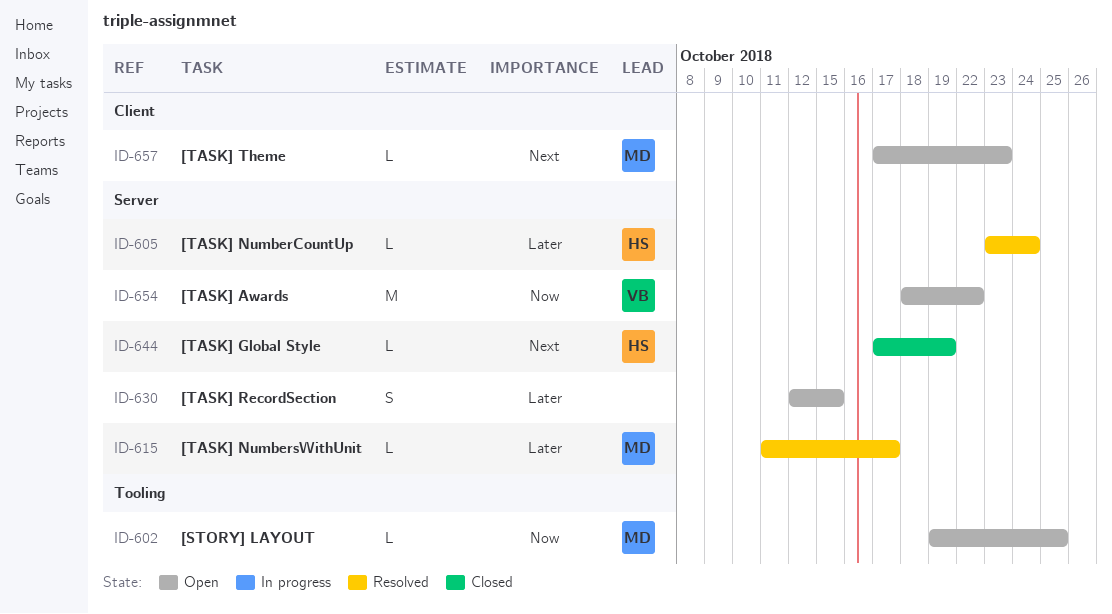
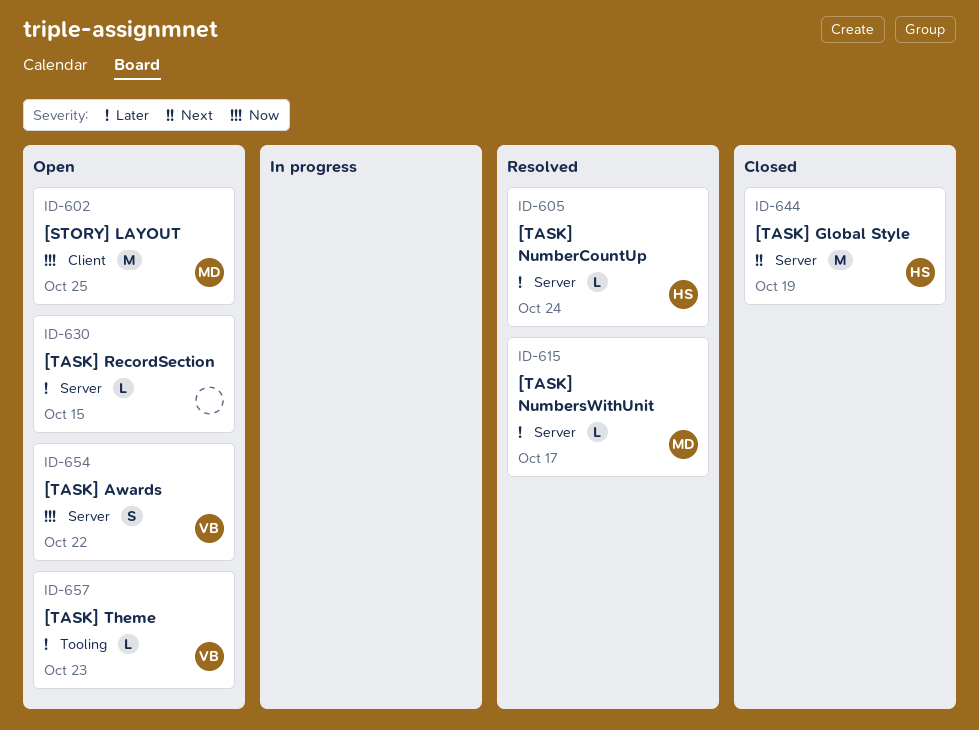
ID-602, label: Tooling -> Client
ID-602, estimate: L -> M
ID-630, estimate: S -> L
ID-644, estimate: L -> M
ID-654, estimate: M -> S
ID-657, owner: MD -> VB
ID-657, priority: Next -> Later
ID-657, label: Client -> Tooling

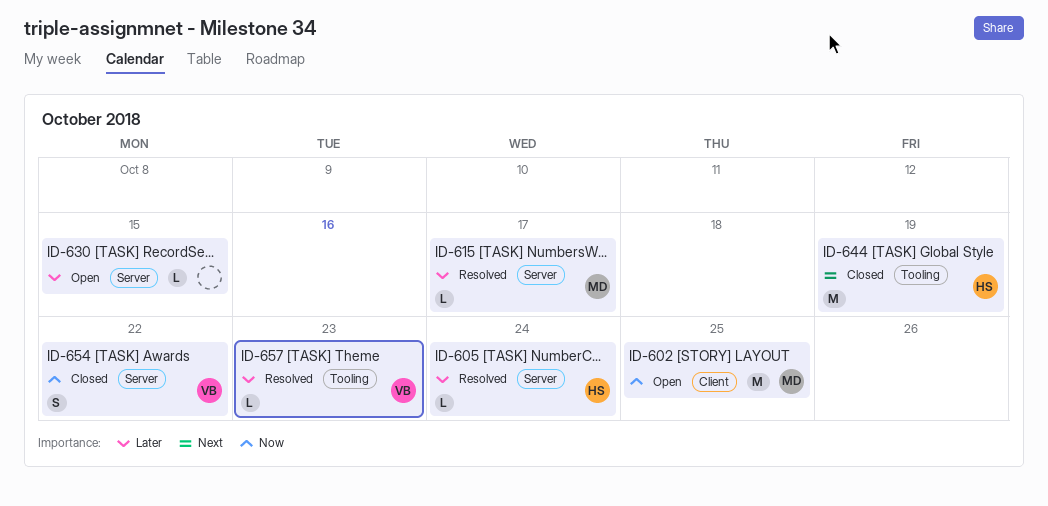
ID-644, label: Server -> Tooling
ID-654, status: Open -> Closed
ID-657, status: Open -> Resolved

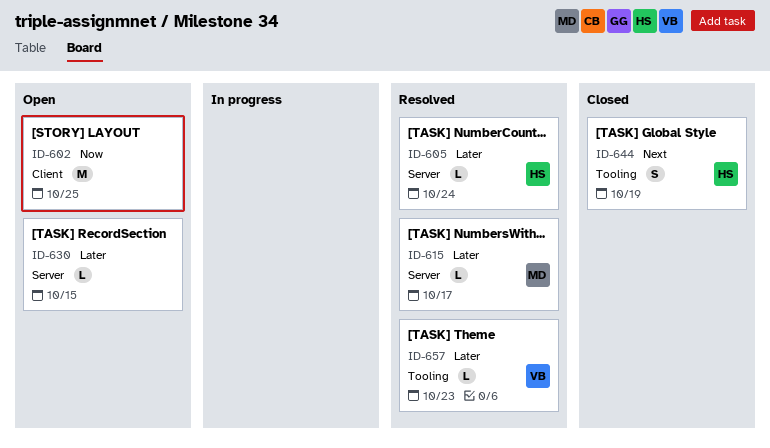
ID-602, owner: MD -> none
ID-644, estimate: M -> S
ID-654: present -> none

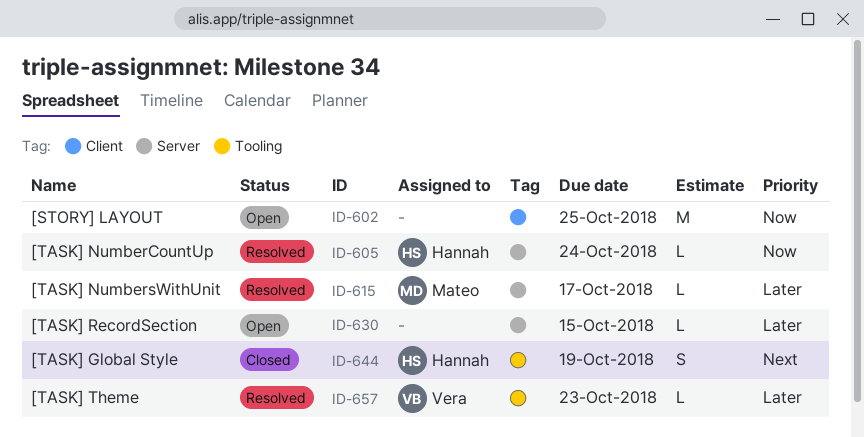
ID-605, priority: Later -> Now

